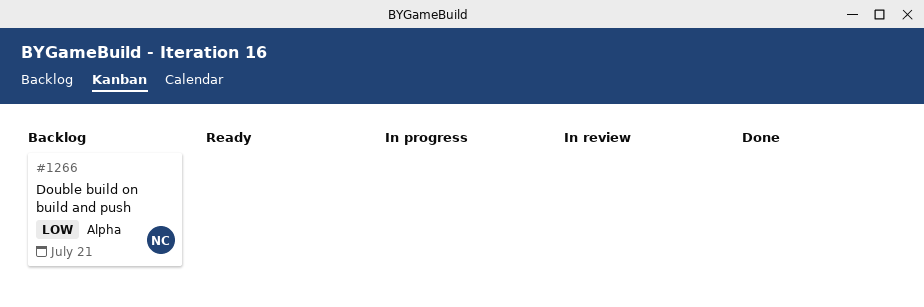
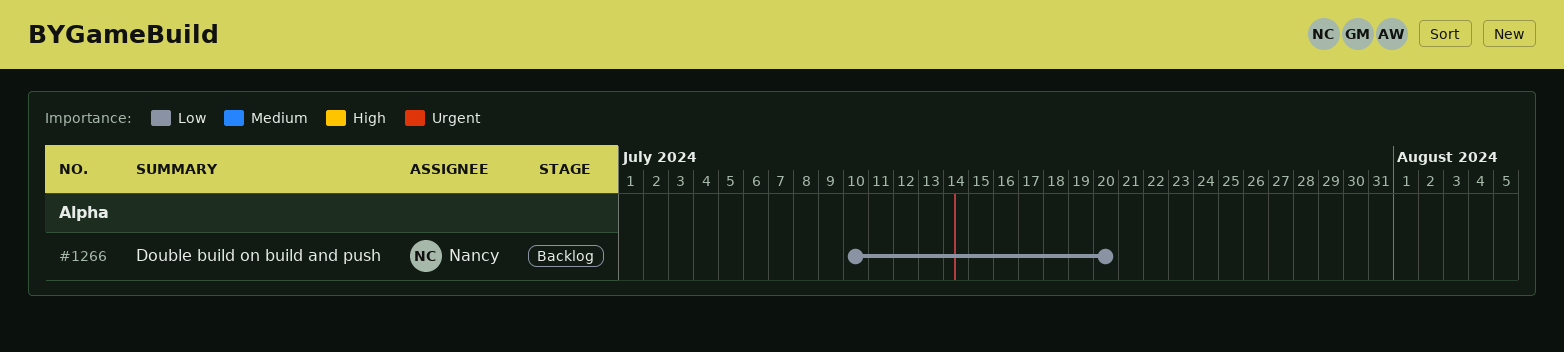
#1266, due: Jul 21 -> Jul 20

